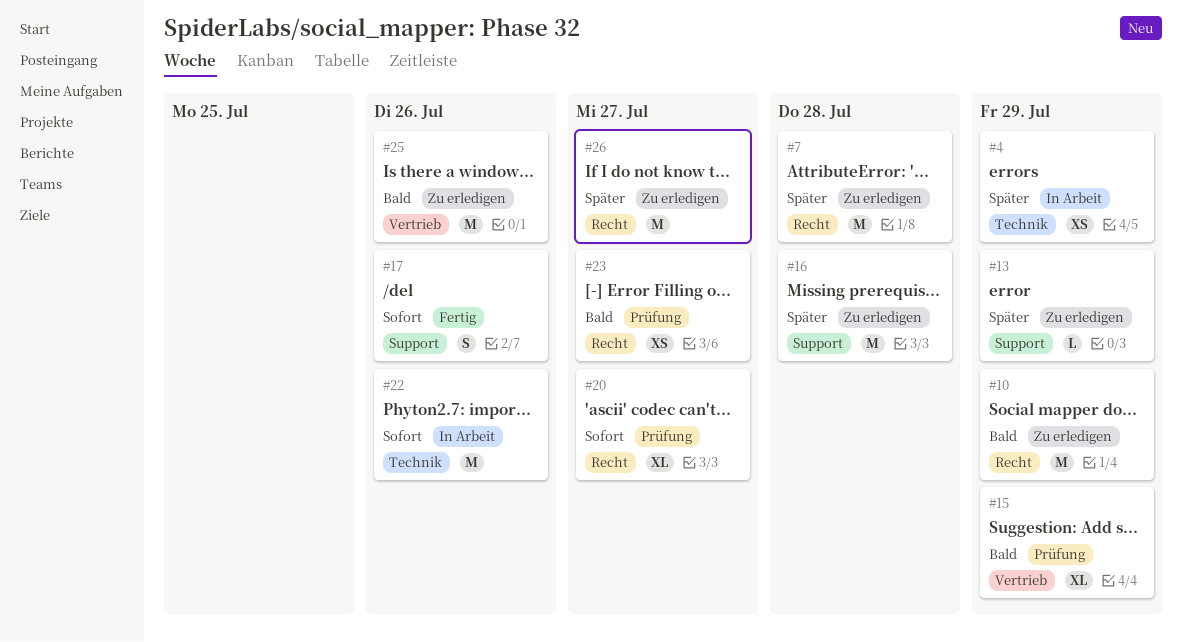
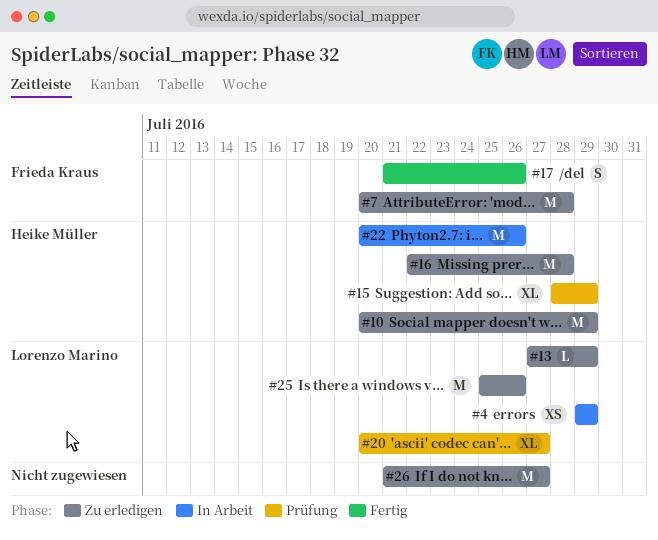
#23: present -> none

